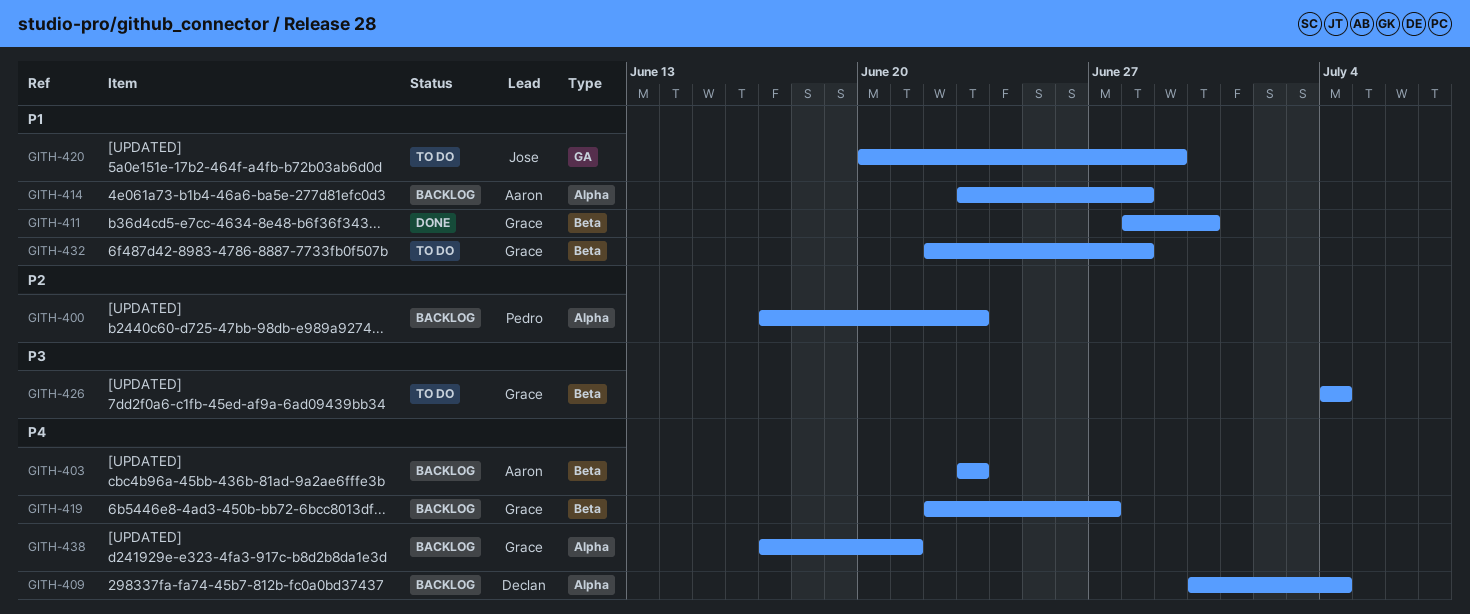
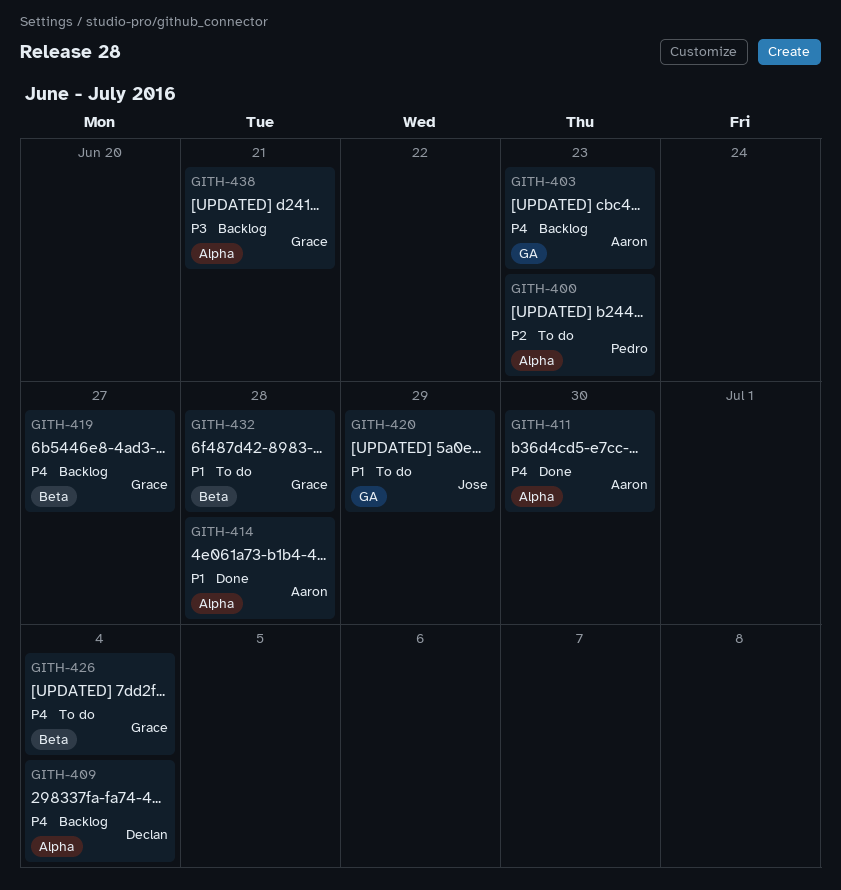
GITH-400, status: Backlog -> To do
GITH-403, label: Beta -> GA
GITH-411, owner: Grace -> Aaron
GITH-411, priority: P1 -> P4
GITH-411, label: Beta -> Alpha
GITH-414, status: Backlog -> Done
GITH-426, priority: P3 -> P4
GITH-438, priority: P4 -> P3

